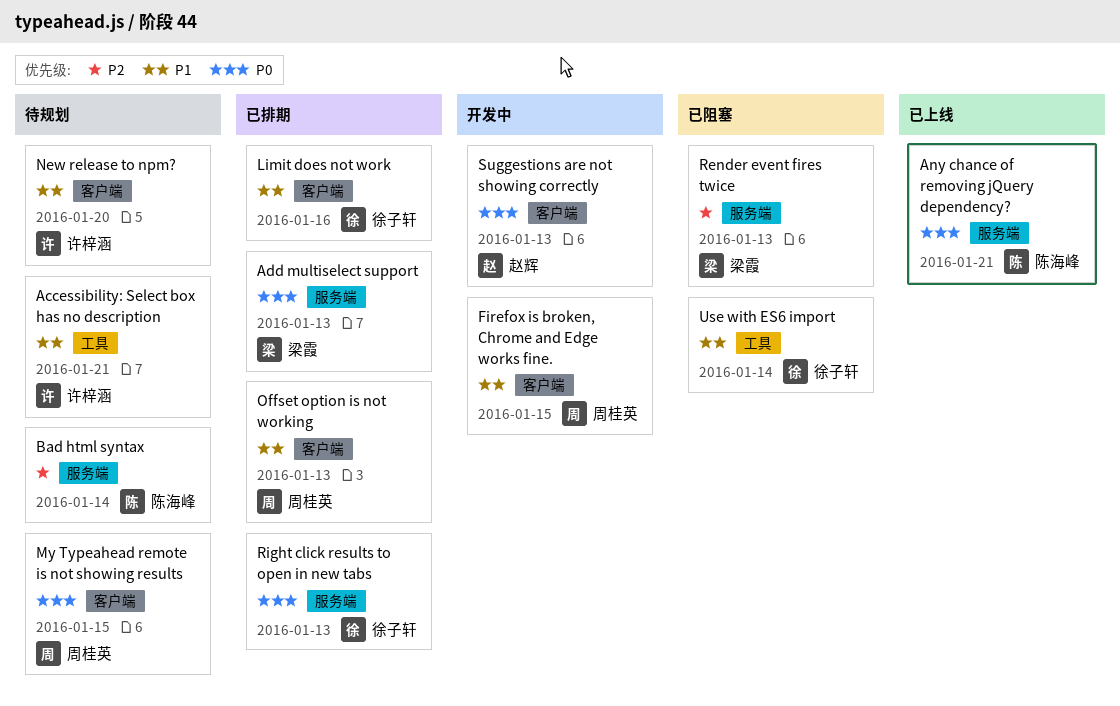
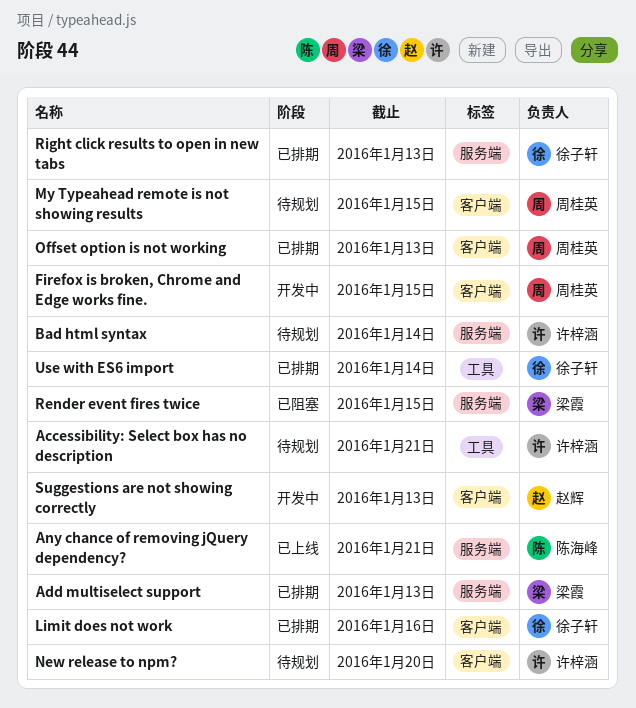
Bad html syntax, owner: 陈海峰 -> 许梓涵
Render event fires twice, due: Jan 13 -> Jan 15
Use with ES6 import, status: 已阻塞 -> 已排期

